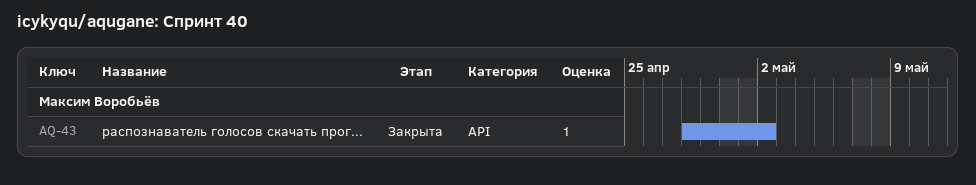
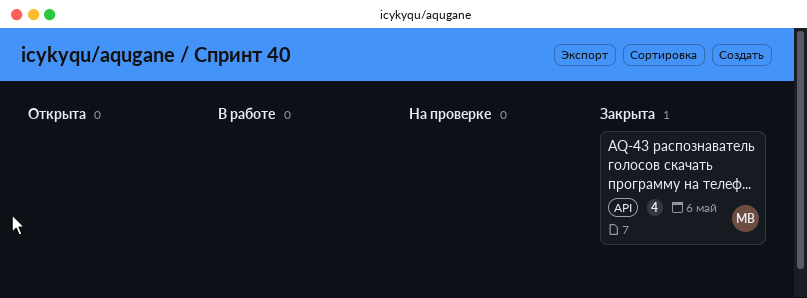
AQ-43, estimate: 1 -> 4
AQ-43, due: May 2 -> May 6

